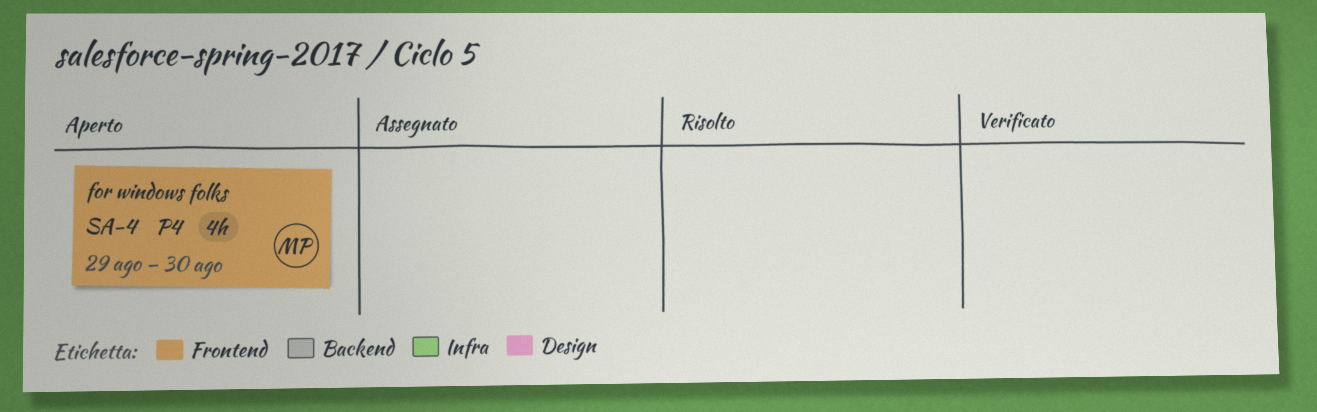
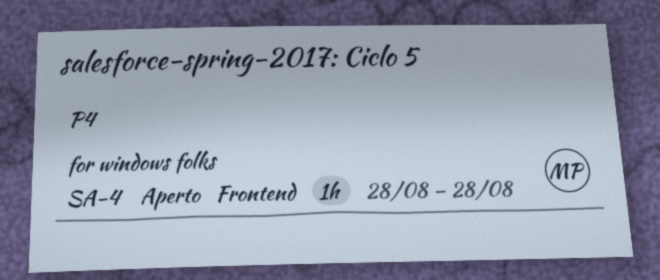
SA-4, estimate: 4h -> 1h
SA-4, start: Aug 29 -> Aug 28
SA-4, due: Aug 30 -> Aug 28

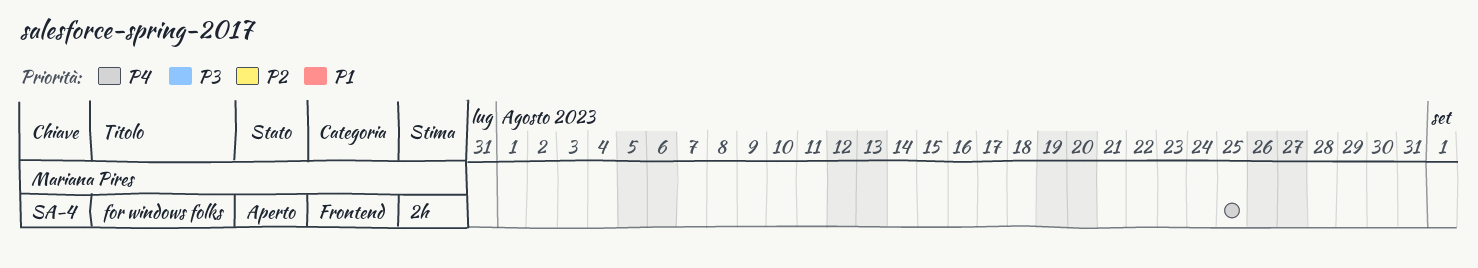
SA-4, estimate: 1h -> 2h
SA-4, start: Aug 28 -> Aug 25
SA-4, due: Aug 28 -> Aug 25

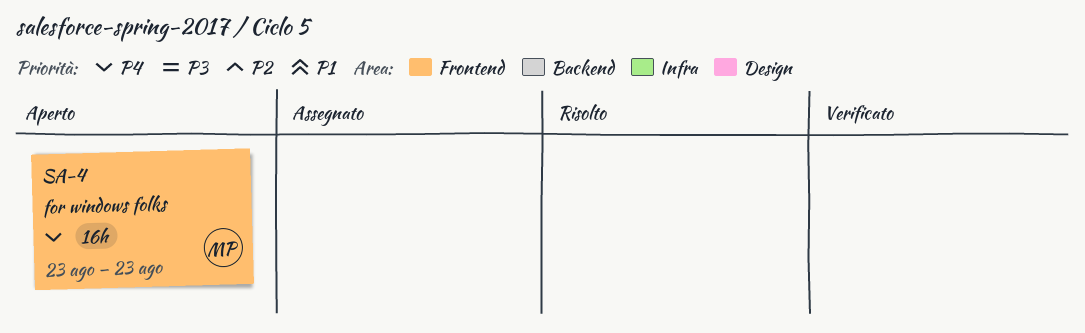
SA-4, estimate: 2h -> 16h
SA-4, start: Aug 25 -> Aug 23
SA-4, due: Aug 25 -> Aug 23

